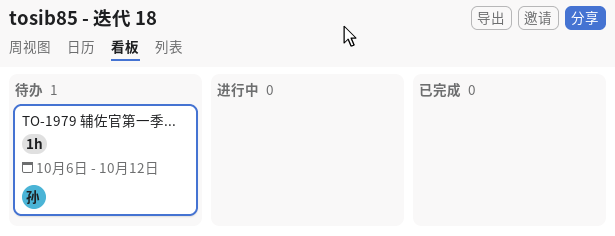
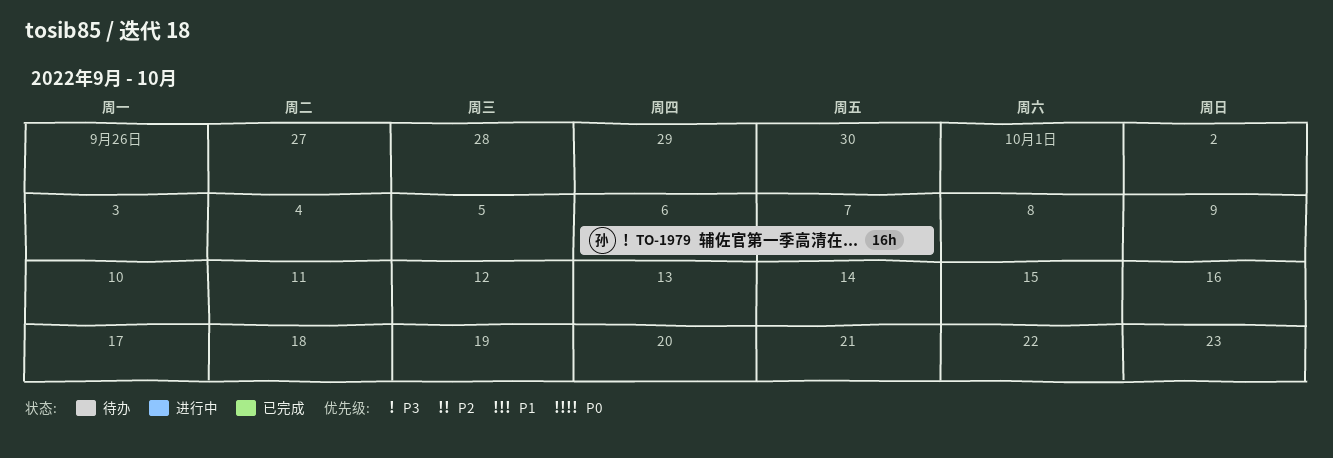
TO-1979, estimate: 1h -> 16h
TO-1979, due: Oct 12 -> Oct 7

